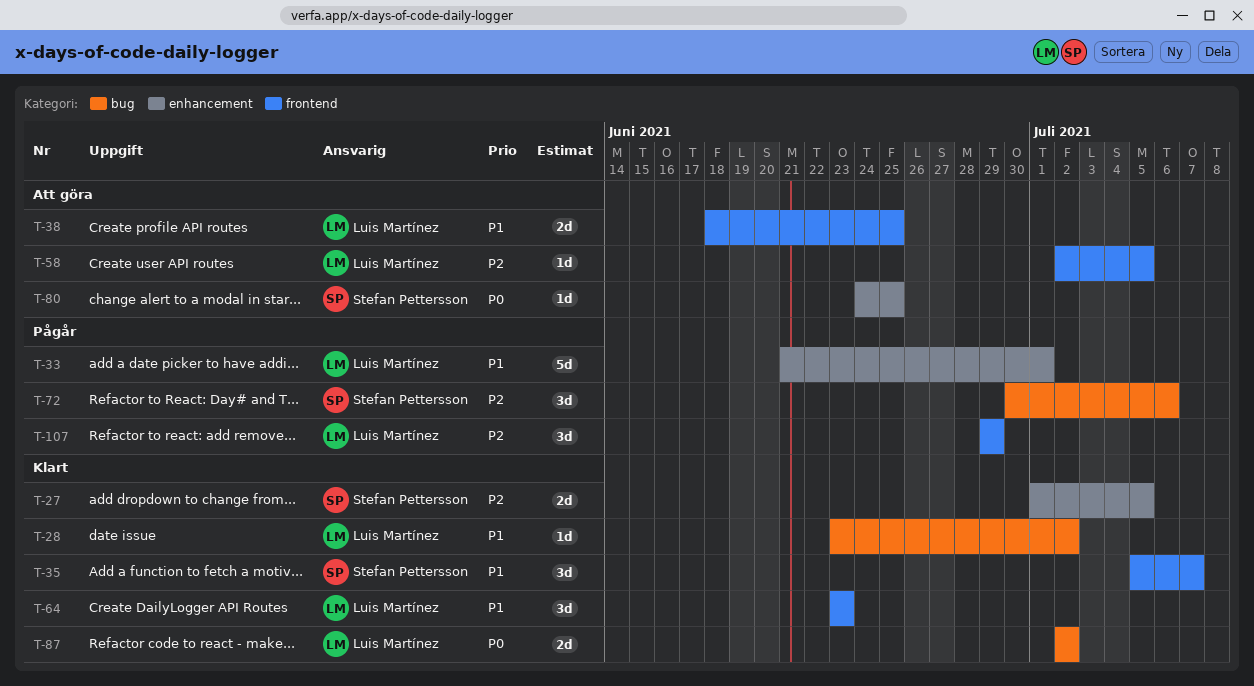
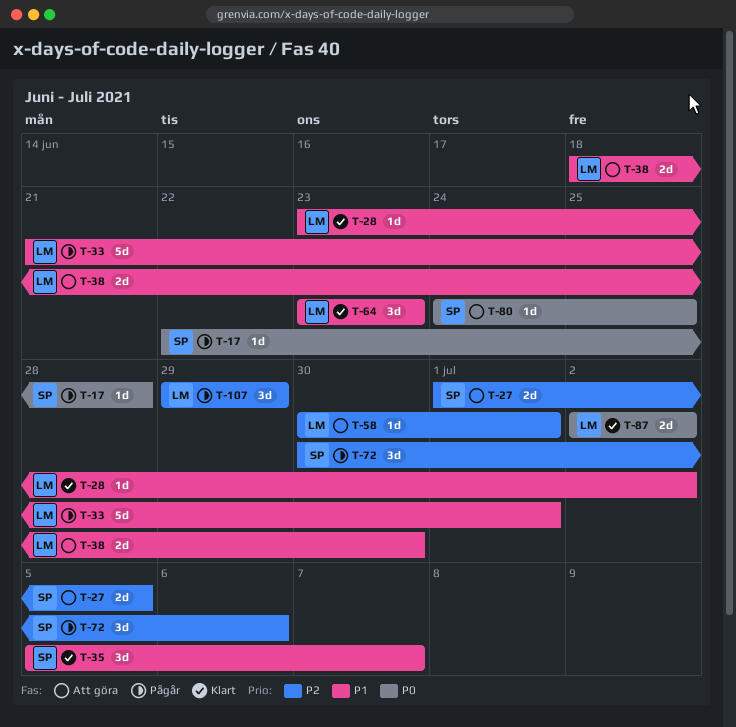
T-17: none -> present
T-27, status: Klart -> Att göra
T-38, due: Jun 25 -> Jun 30
T-58, start: Jul 2 -> Jun 30
T-58, due: Jul 5 -> Jul 1

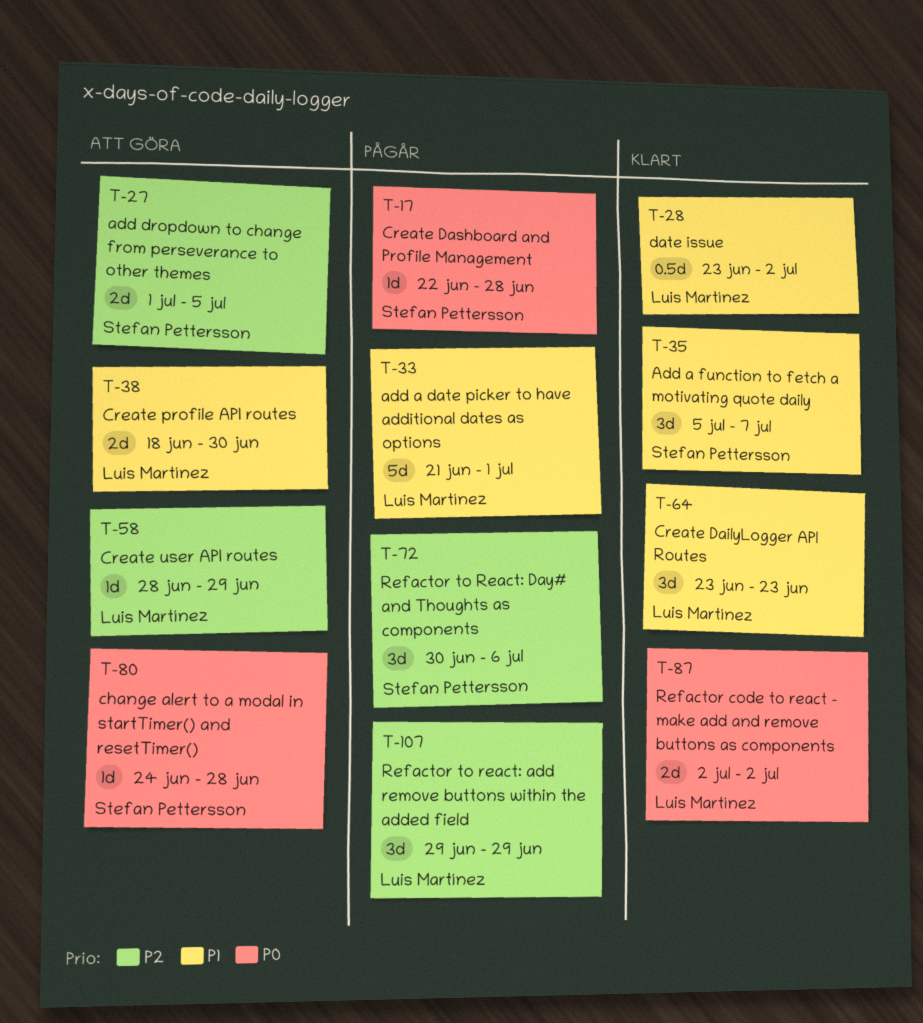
T-28, estimate: 1d -> 0.5d
T-58, start: Jun 30 -> Jun 28
T-58, due: Jul 1 -> Jun 29
T-80, due: Jun 25 -> Jun 28

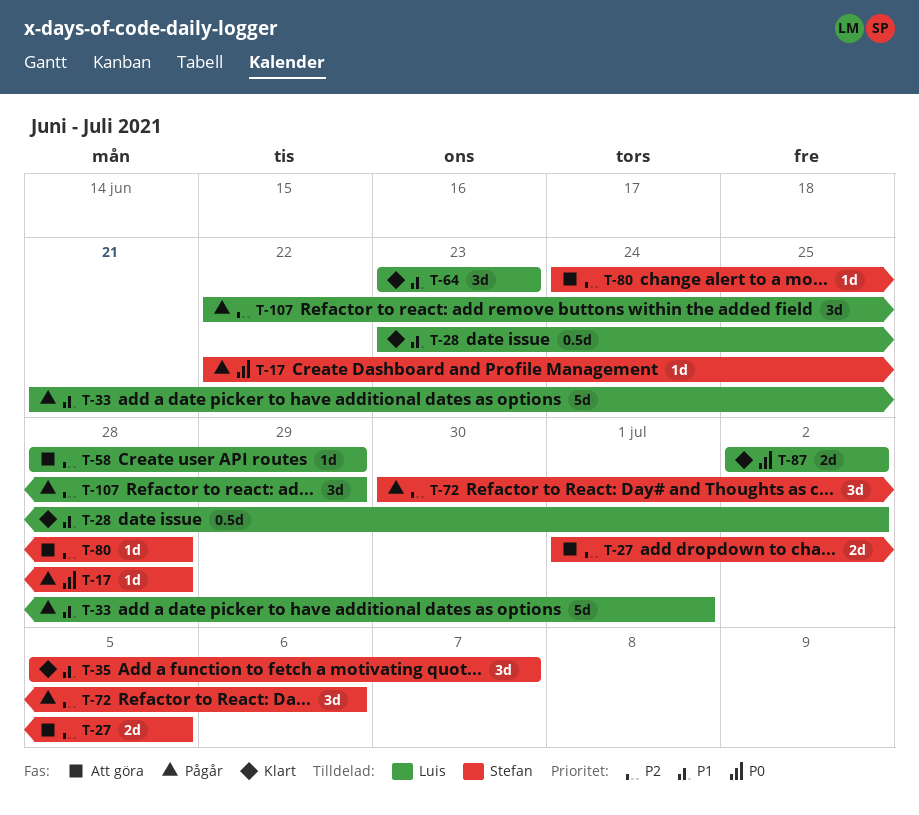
T-38: present -> none
T-80, priority: P0 -> P2
T-107, start: Jun 29 -> Jun 22

